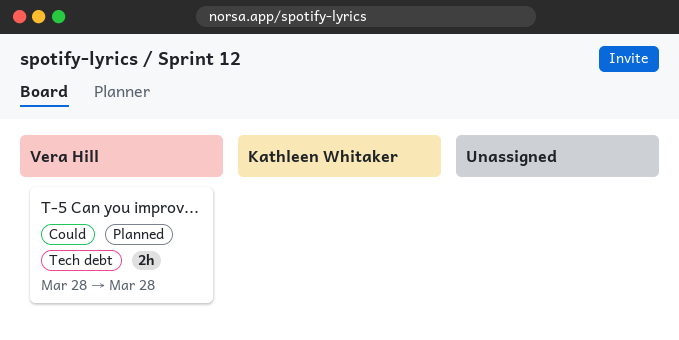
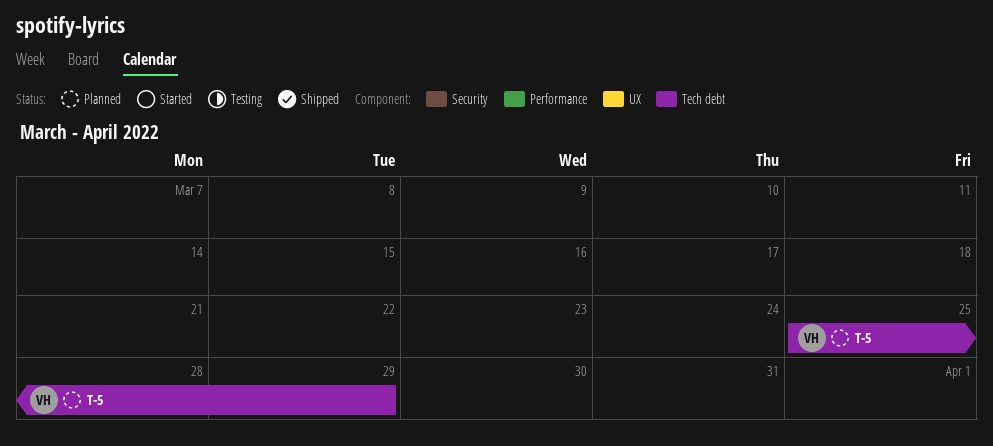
T-5, start: Mar 28 -> Mar 25
T-5, due: Mar 28 -> Mar 29

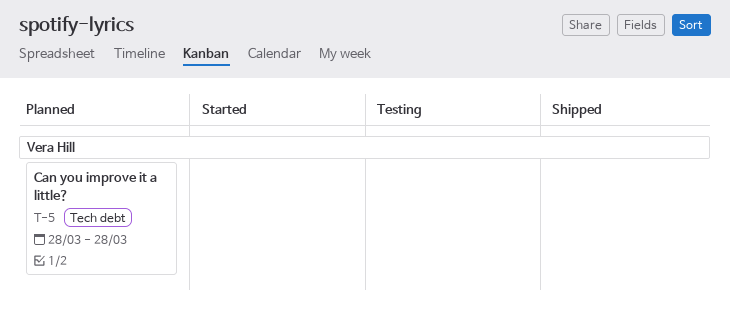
T-5, start: Mar 25 -> Mar 28
T-5, due: Mar 29 -> Mar 28

